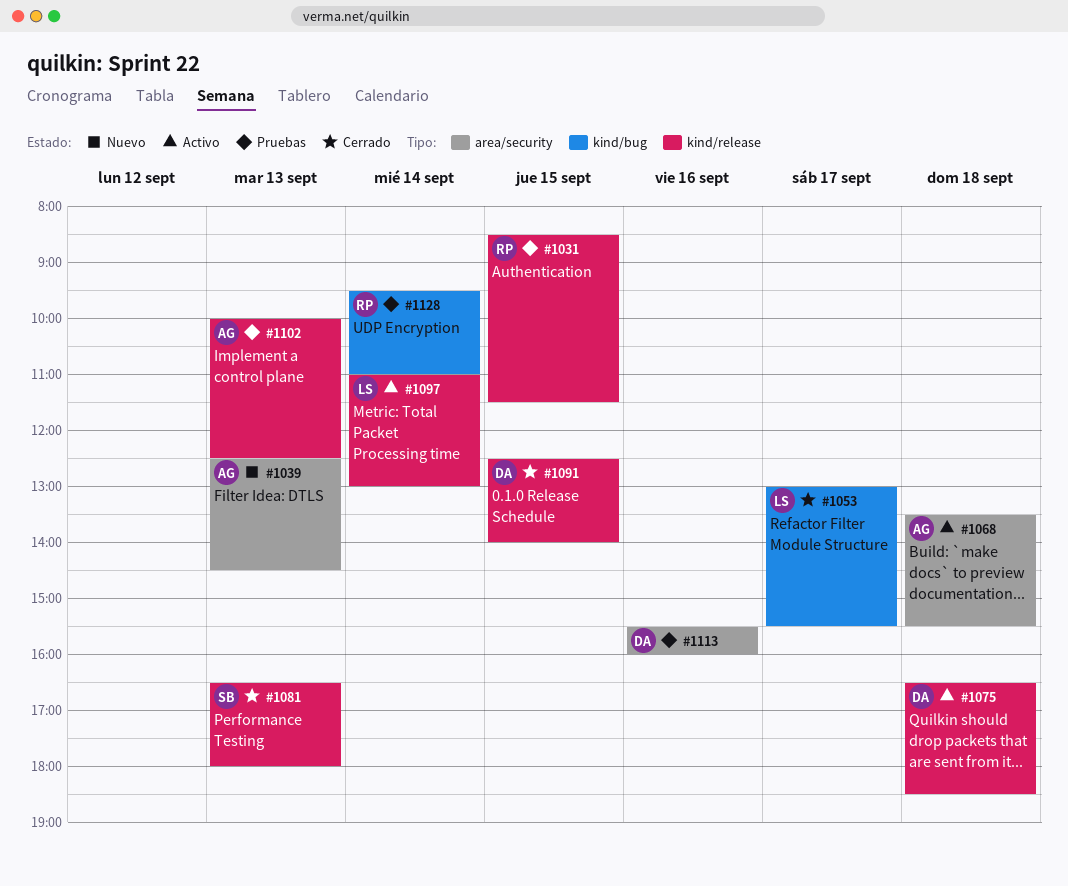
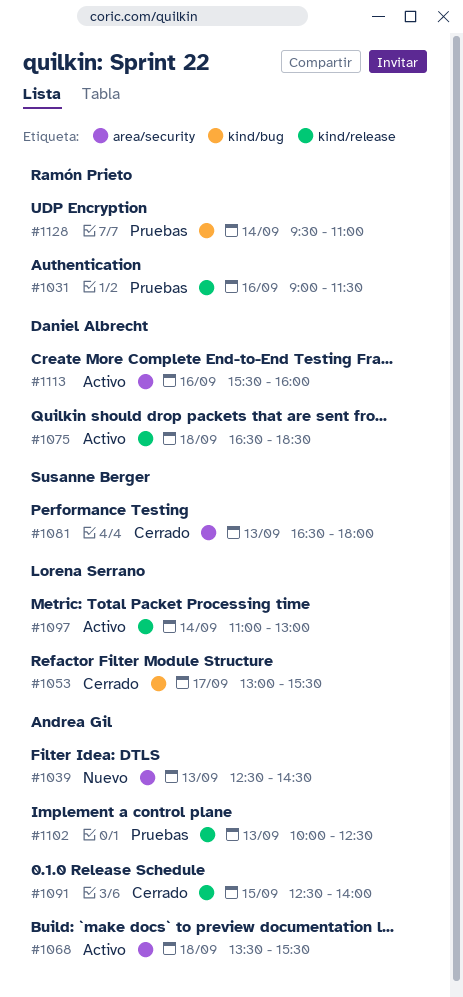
#1031, day: Sep 15 -> Sep 16
#1031, begins: 08:30 -> 09:00
#1081, label: kind/release -> area/security
#1091, owner: Daniel Albrecht -> Andrea Gil
#1113, status: Pruebas -> Activo

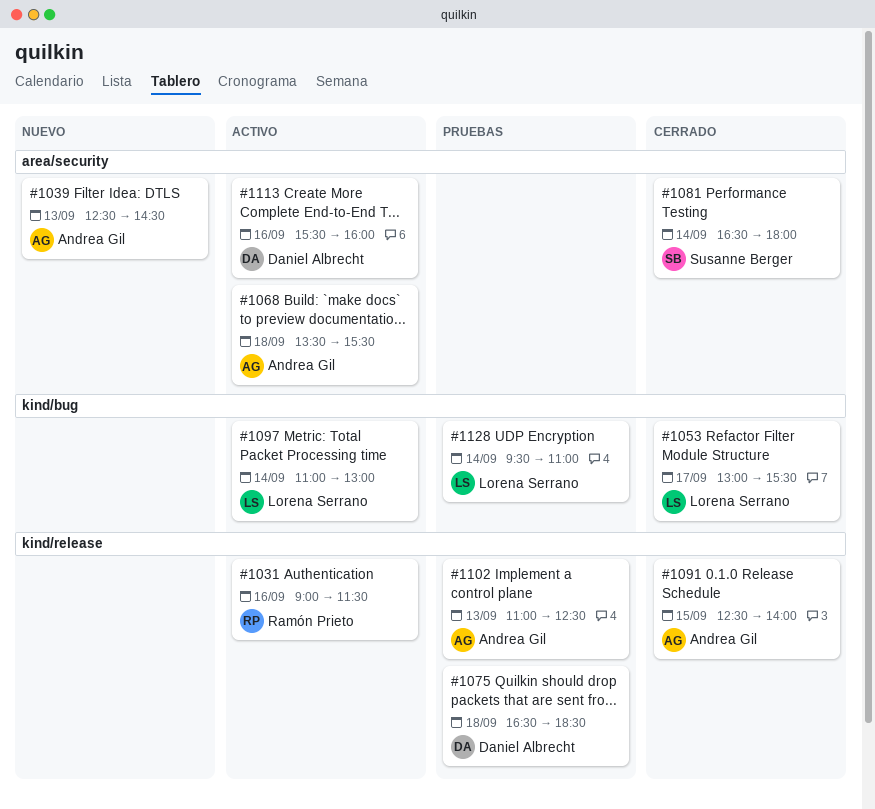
#1031, status: Pruebas -> Activo
#1075, status: Activo -> Pruebas
#1081, day: Sep 13 -> Sep 14
#1097, label: kind/release -> kind/bug
#1102, begins: 10:00 -> 11:00
#1128, owner: Ramón Prieto -> Lorena Serrano

